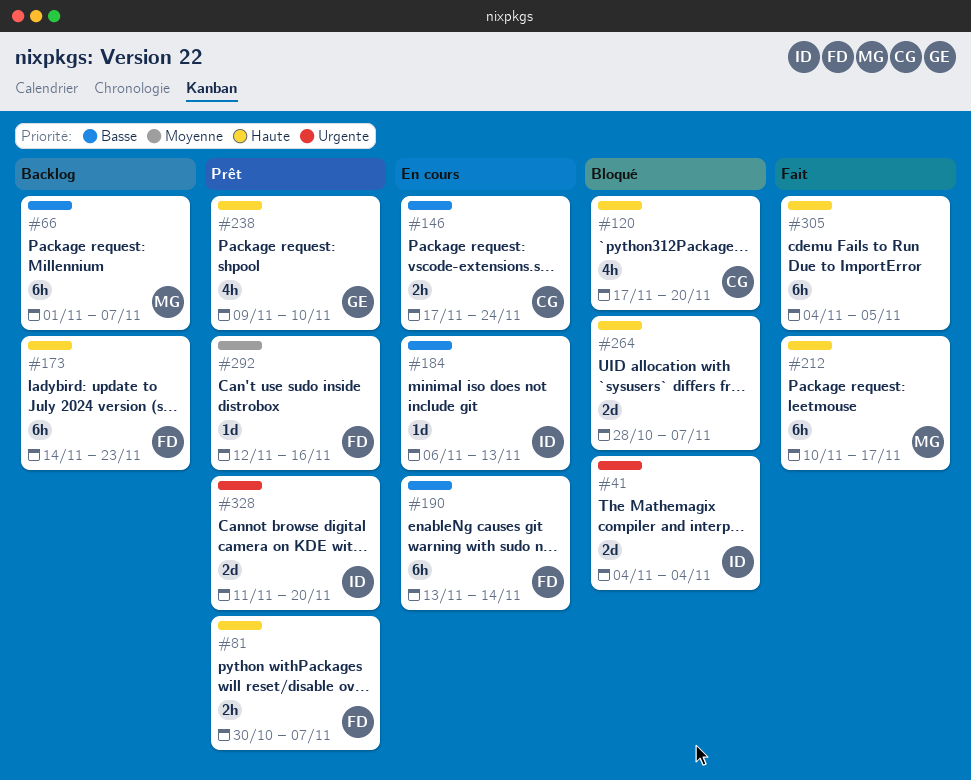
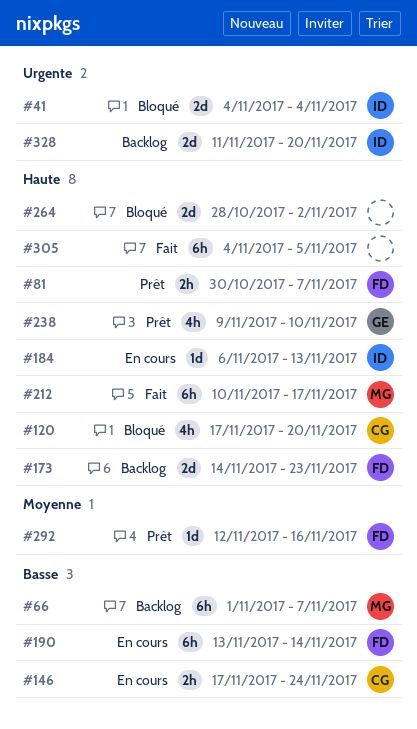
#173, estimate: 6h -> 2d
#184, priority: Basse -> Haute
#264, due: Nov 7 -> Nov 2
#328, status: Prêt -> Backlog

